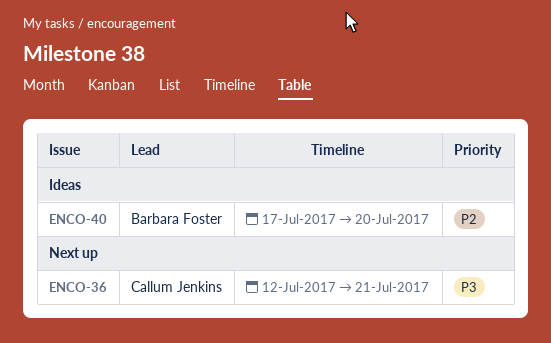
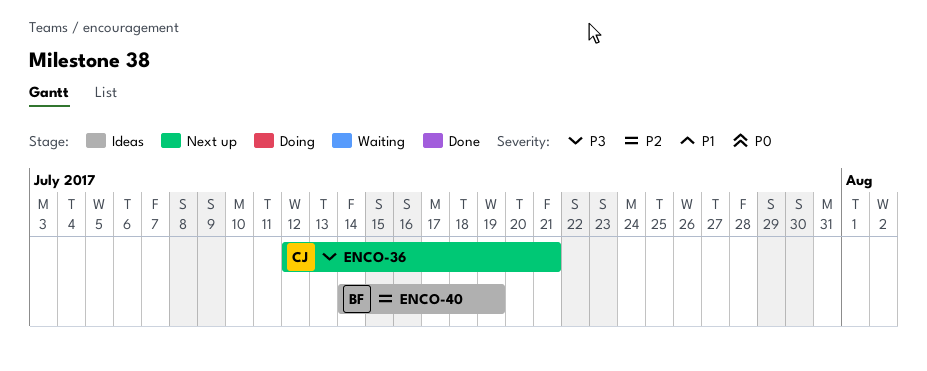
ENCO-40, start: Jul 17 -> Jul 14
ENCO-40, due: Jul 20 -> Jul 19

